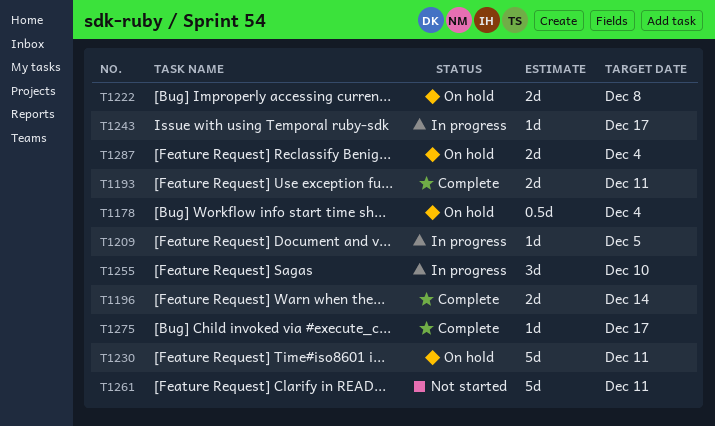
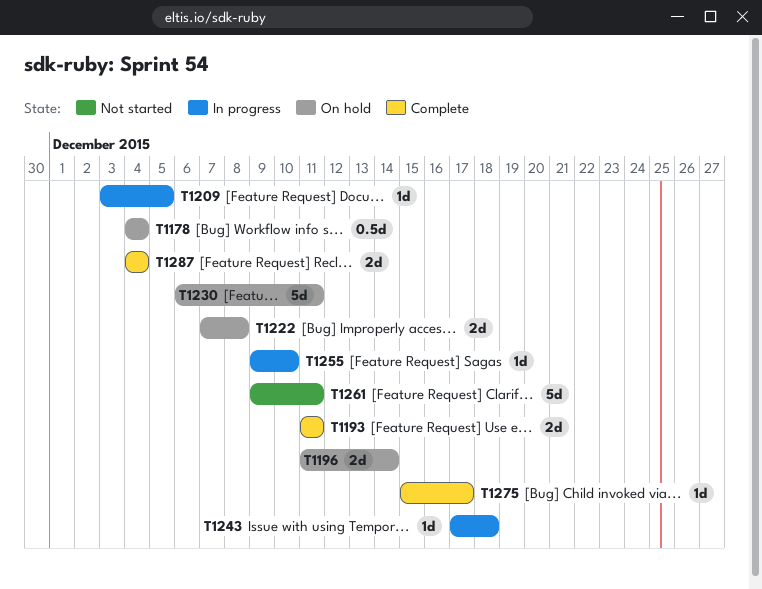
T1196, status: Complete -> On hold
T1243, due: Dec 17 -> Dec 18
T1255, estimate: 3d -> 1d
T1287, status: On hold -> Complete

